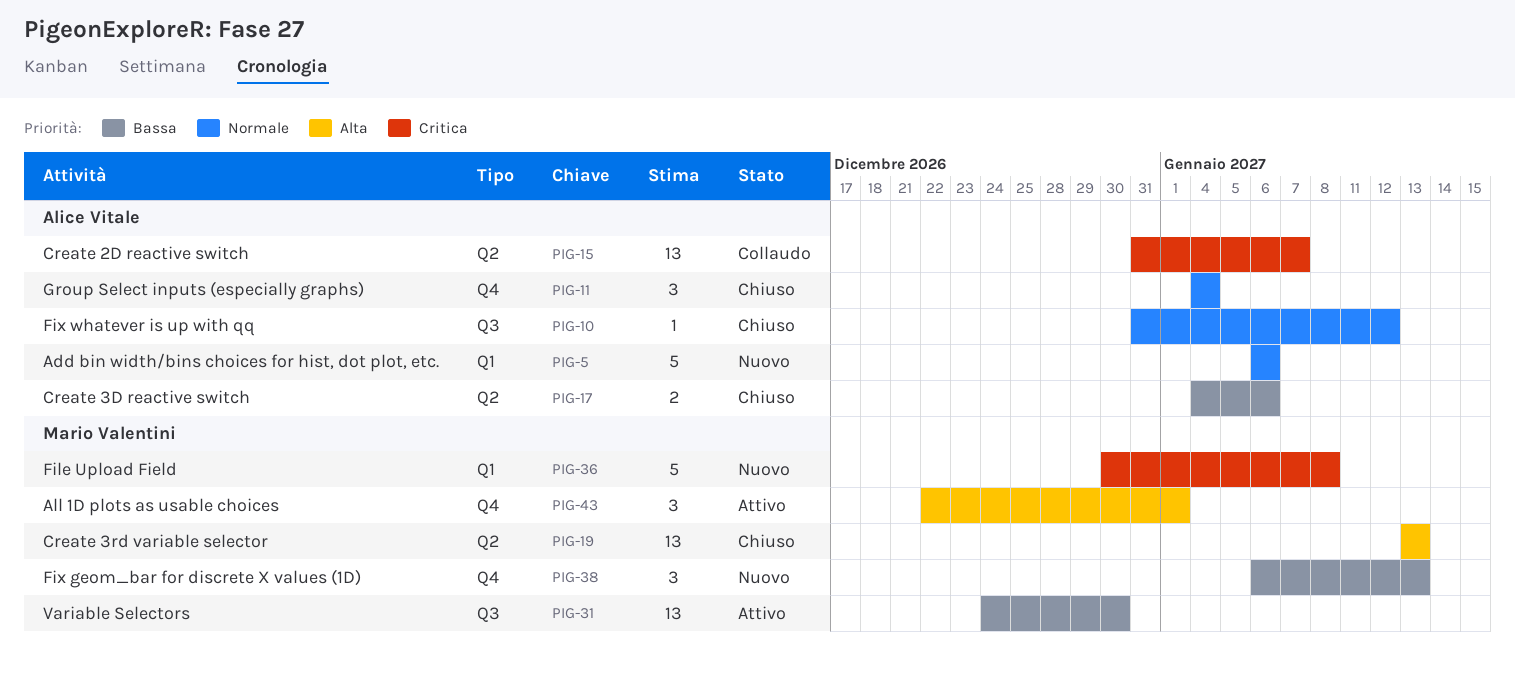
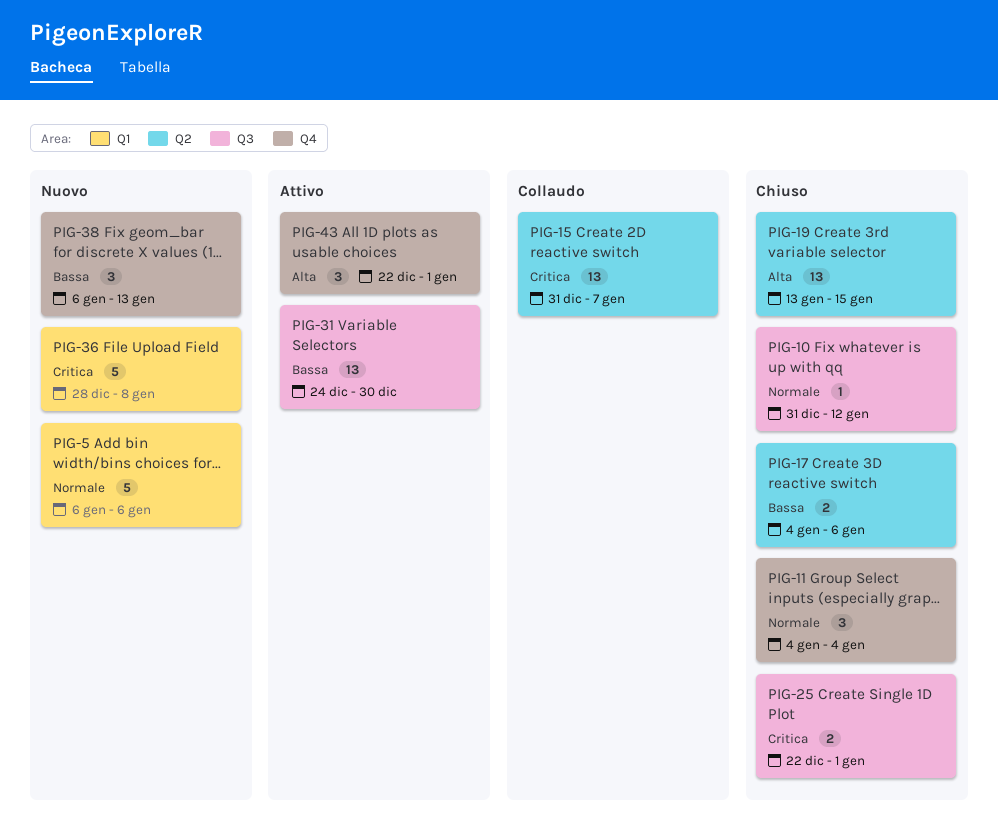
PIG-19, due: Jan 13 -> Jan 15
PIG-25: none -> present
PIG-36, start: Dec 30 -> Dec 28

